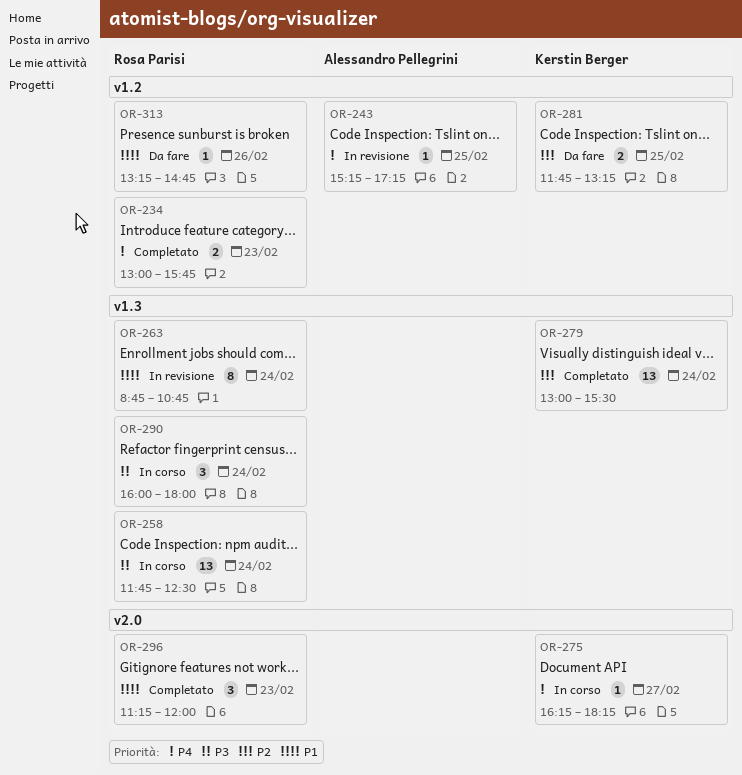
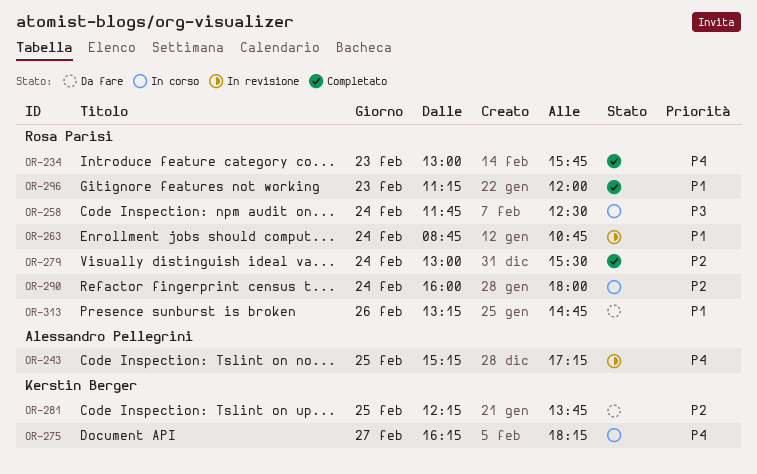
OR-279, owner: Kerstin Berger -> Rosa Parisi
OR-281, begins: 11:45 -> 12:15
OR-281, ends: 13:15 -> 13:45
OR-290, priority: P3 -> P2

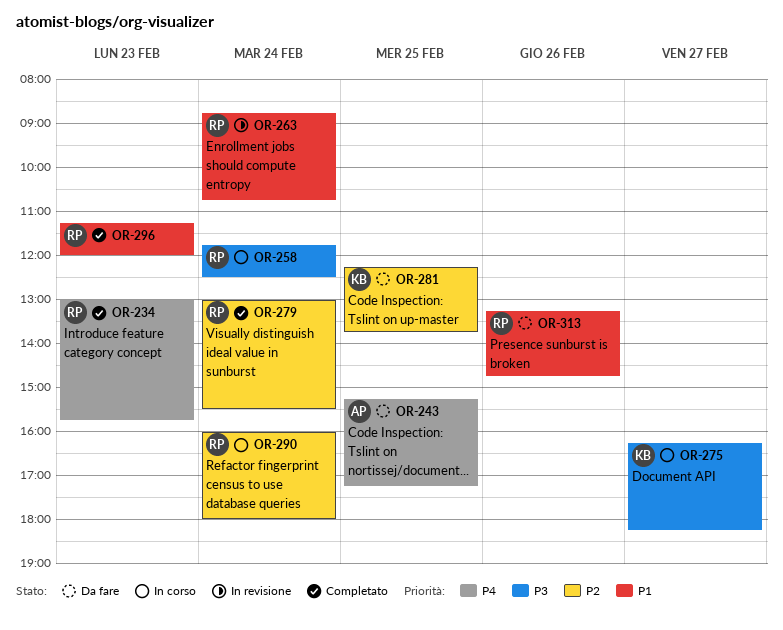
OR-243, status: In revisione -> Da fare
OR-275, priority: P4 -> P3

